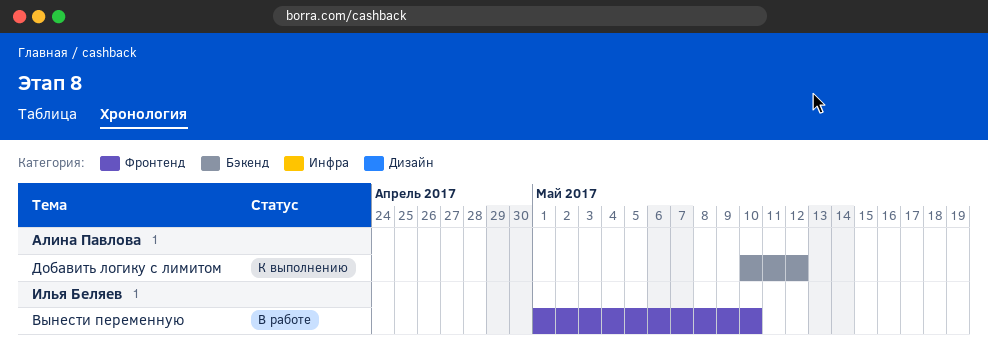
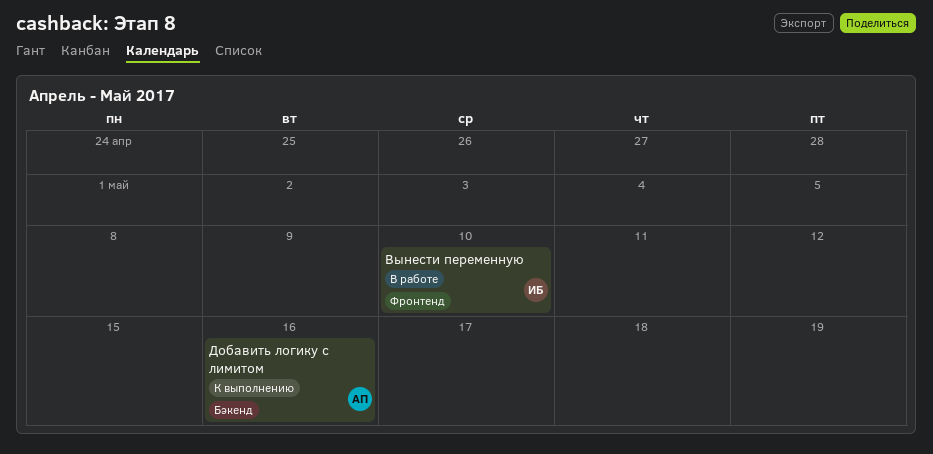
Добавить логику с лимитом, due: May 12 -> May 16

